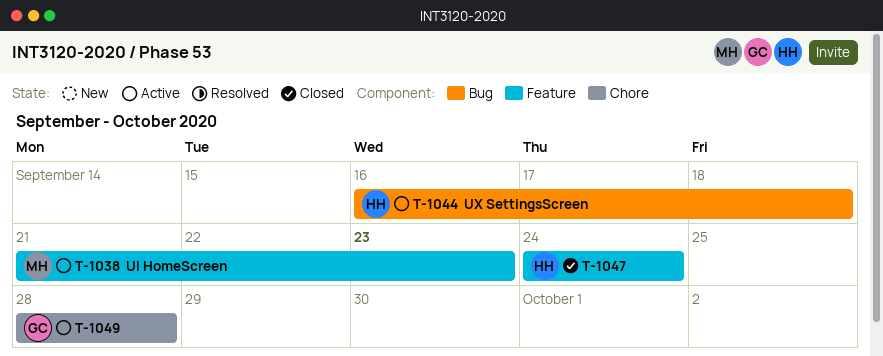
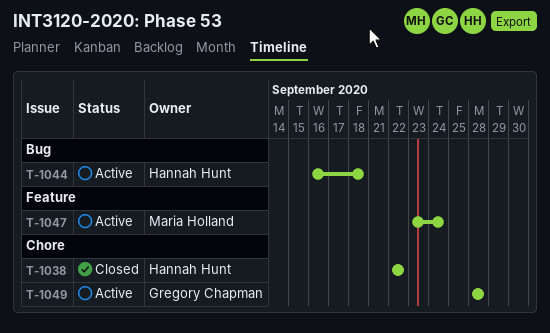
T-1038, status: Active -> Closed
T-1038, owner: Maria Holland -> Hannah Hunt
T-1038, label: Feature -> Chore
T-1038, start: Sep 21 -> Sep 22
T-1038, due: Sep 23 -> Sep 22
T-1047, status: Closed -> Active
T-1047, owner: Hannah Hunt -> Maria Holland
T-1047, start: Sep 24 -> Sep 23

